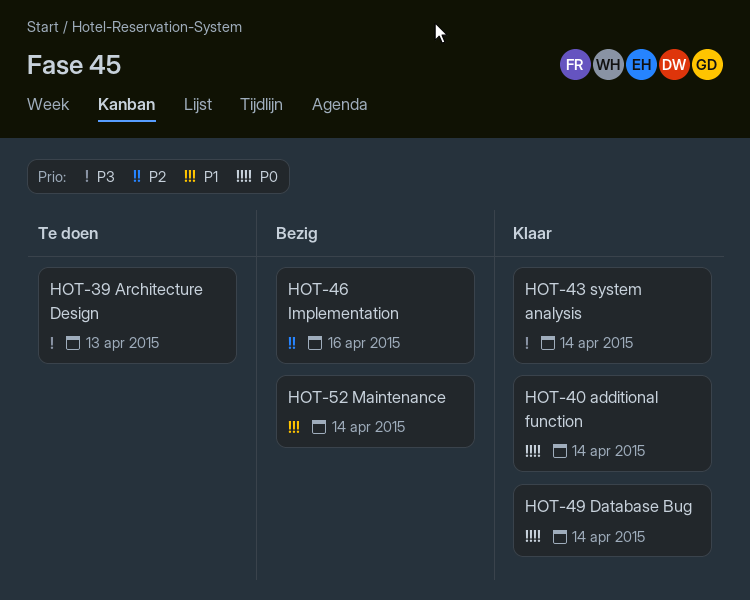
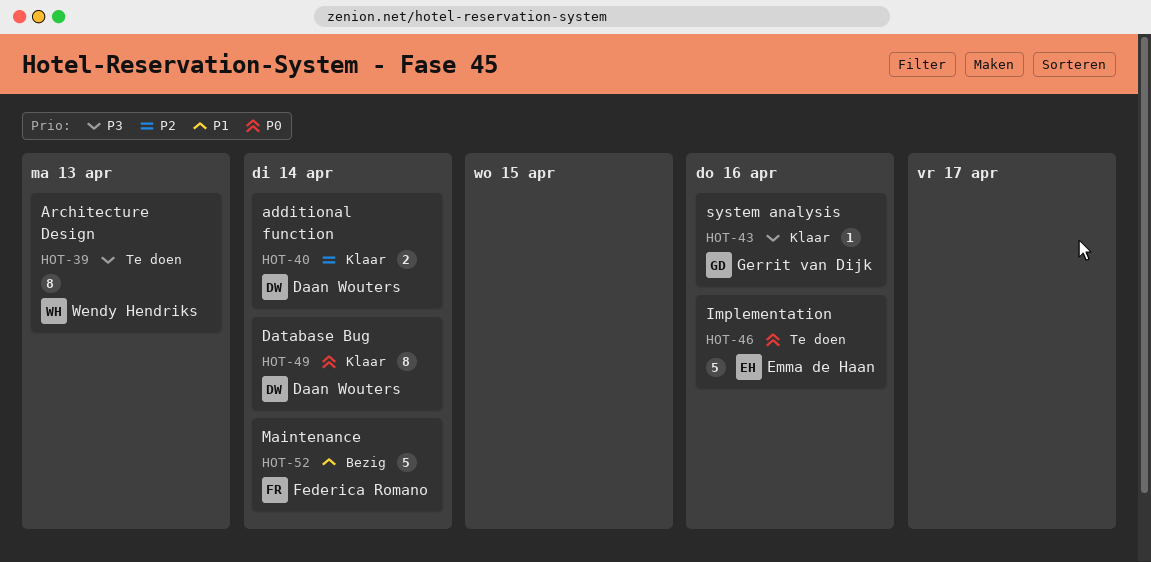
HOT-40, priority: P0 -> P2
HOT-43, due: Apr 14 -> Apr 16
HOT-46, status: Bezig -> Te doen
HOT-46, priority: P2 -> P0

